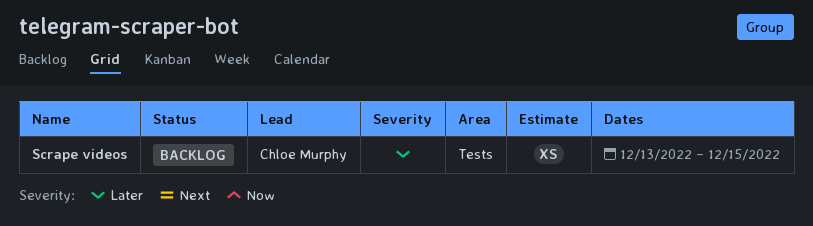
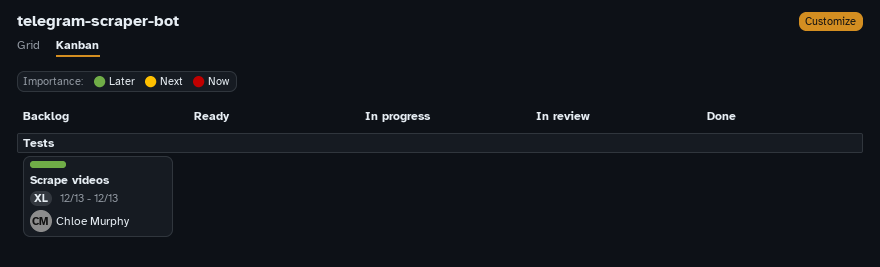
Scrape videos, estimate: XS -> XL
Scrape videos, due: Dec 15 -> Dec 13

